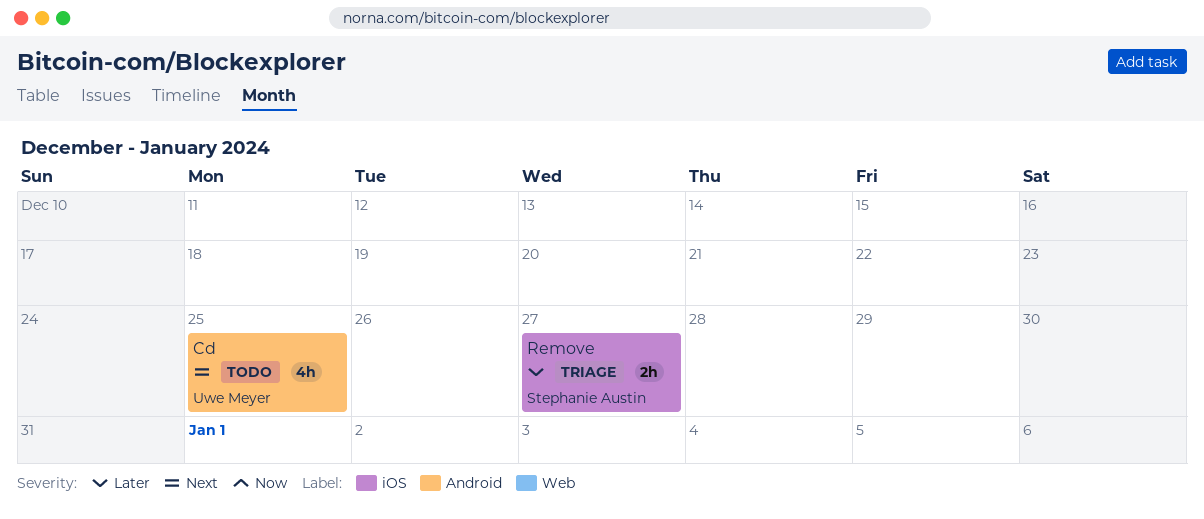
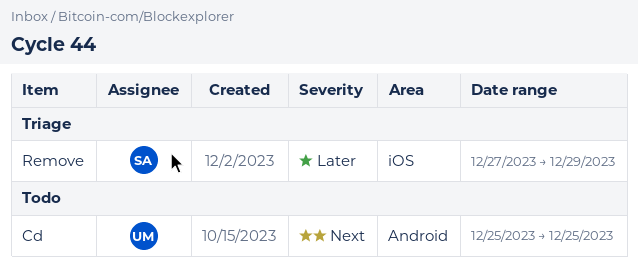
Remove, due: Dec 27 -> Dec 29

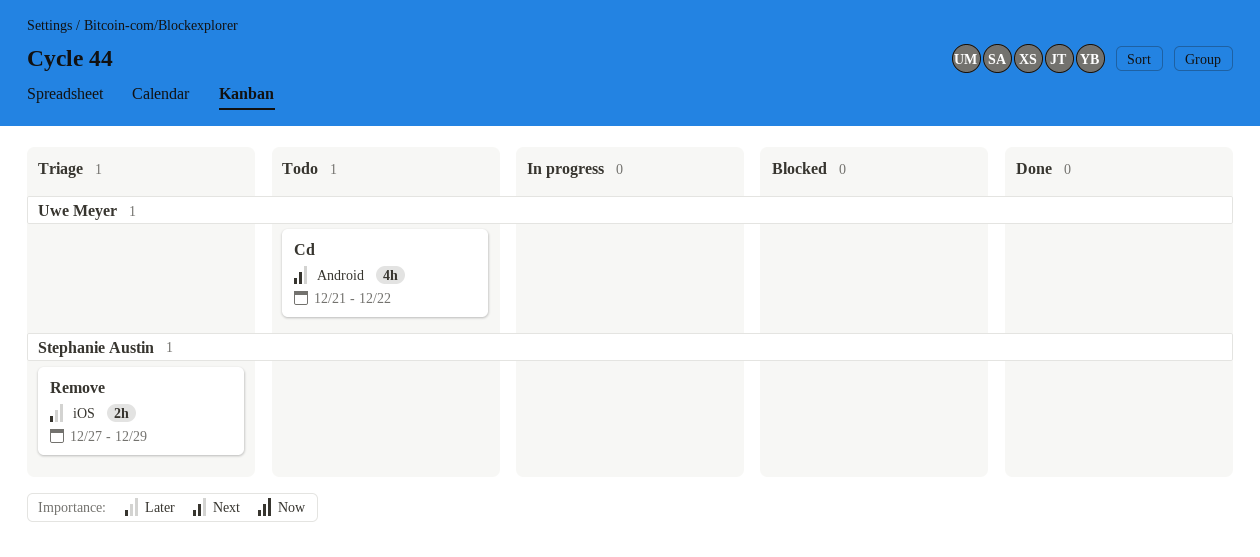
Cd, start: Dec 25 -> Dec 21
Cd, due: Dec 25 -> Dec 22

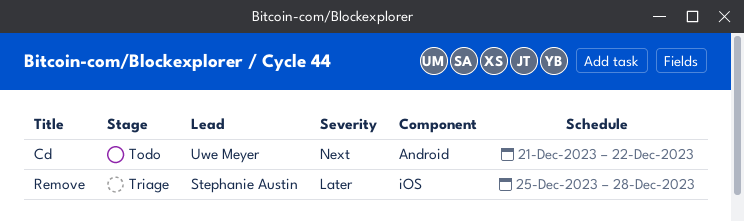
Remove, start: Dec 27 -> Dec 25
Remove, due: Dec 29 -> Dec 28

